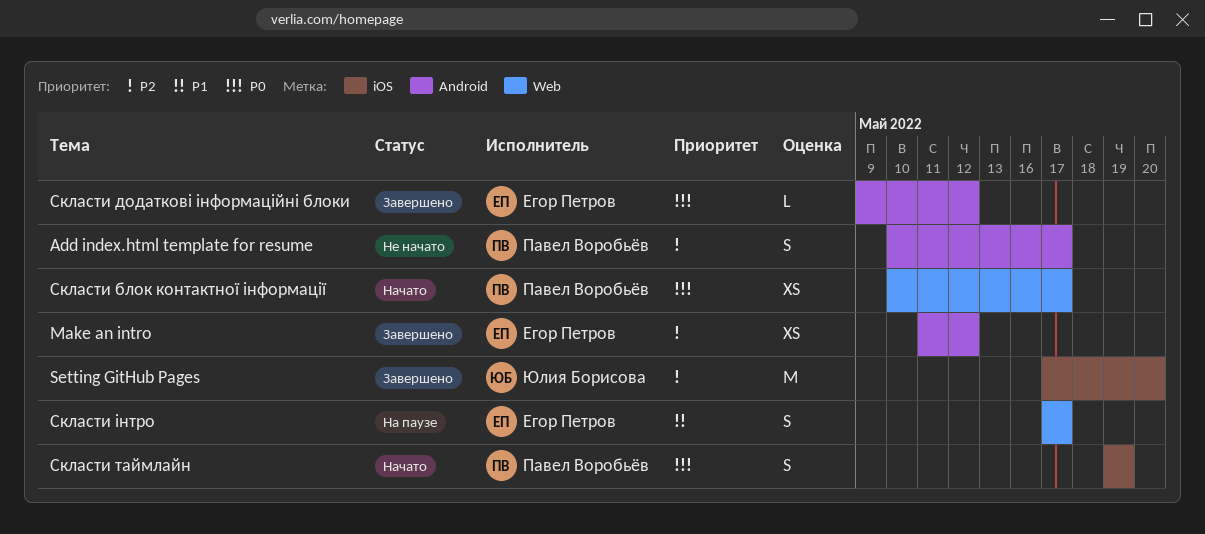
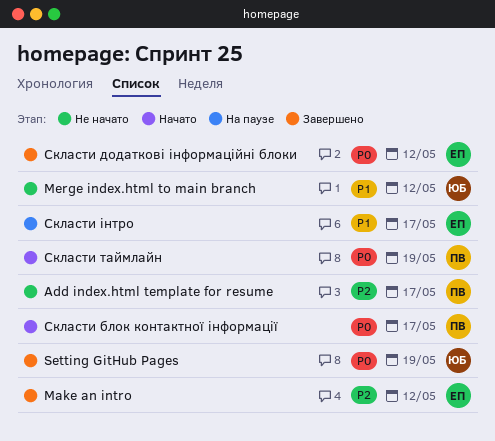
Merge index.html to main branch: none -> present
Setting GitHub Pages, priority: P2 -> P0
Setting GitHub Pages, due: May 20 -> May 19

